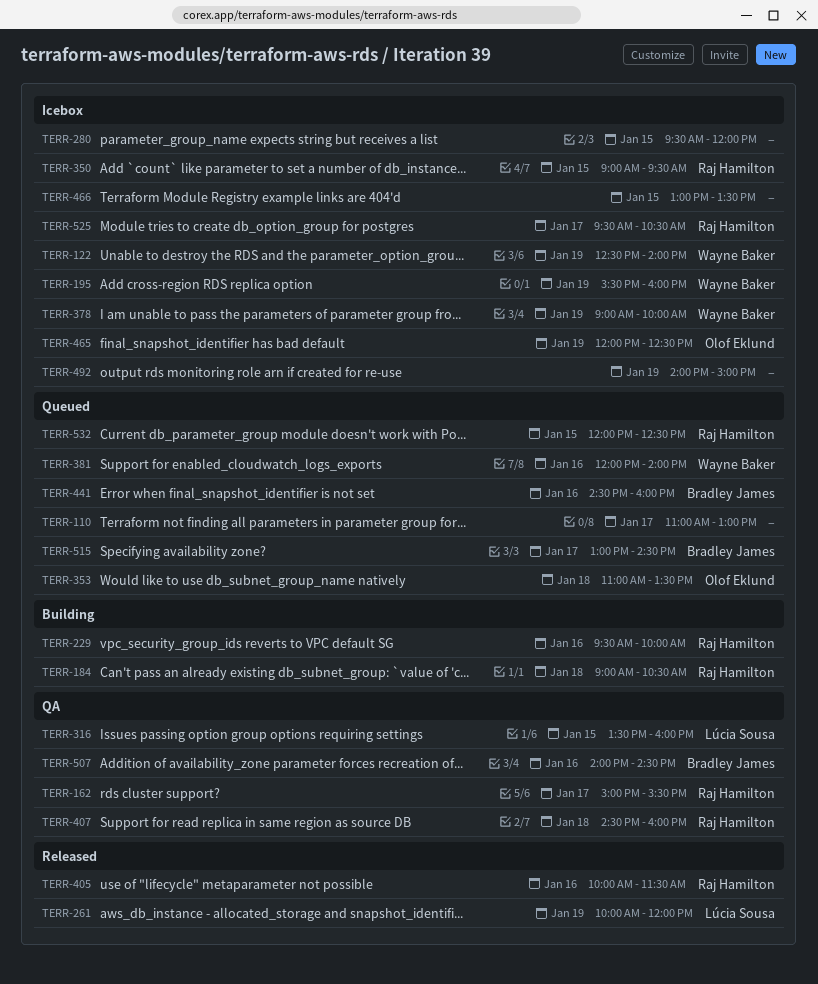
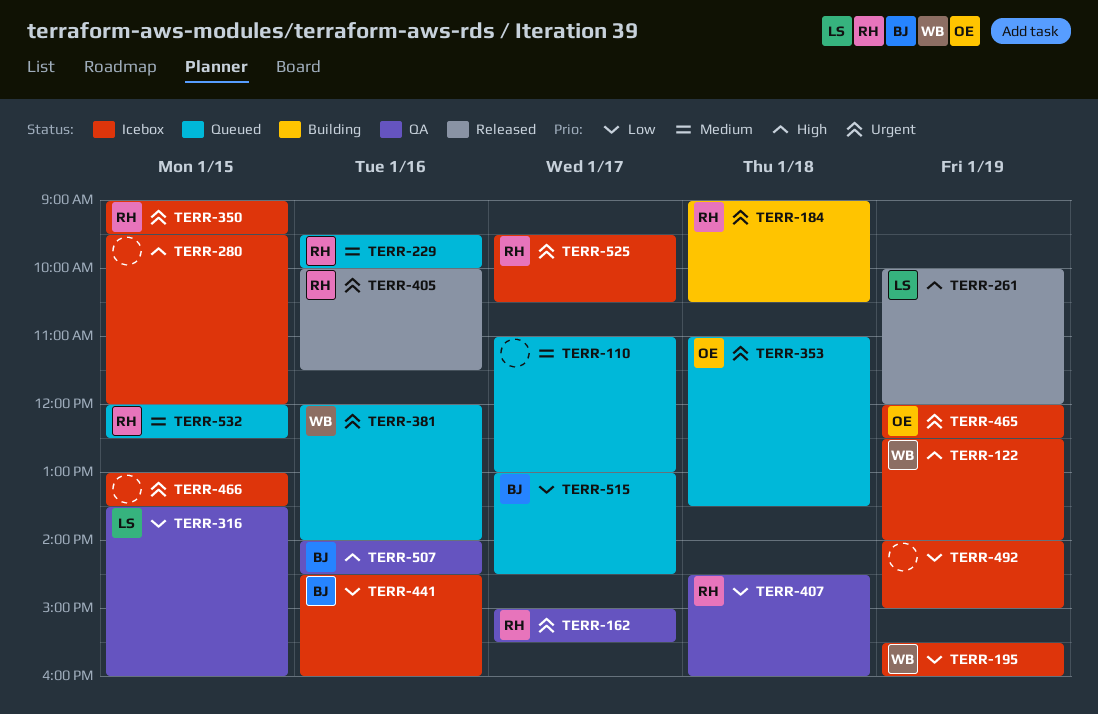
TERR-229, status: Building -> Queued
TERR-378: present -> none
TERR-441, status: Queued -> Icebox

